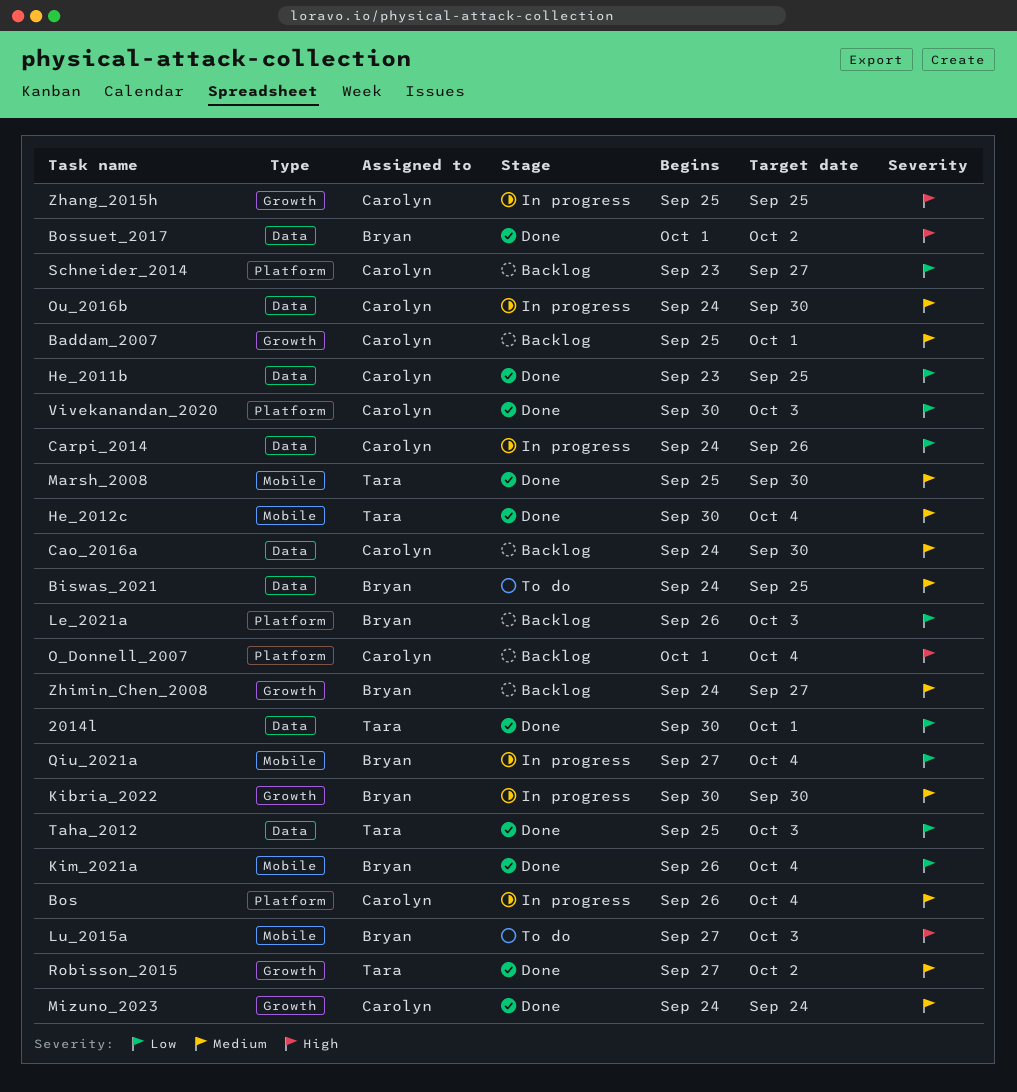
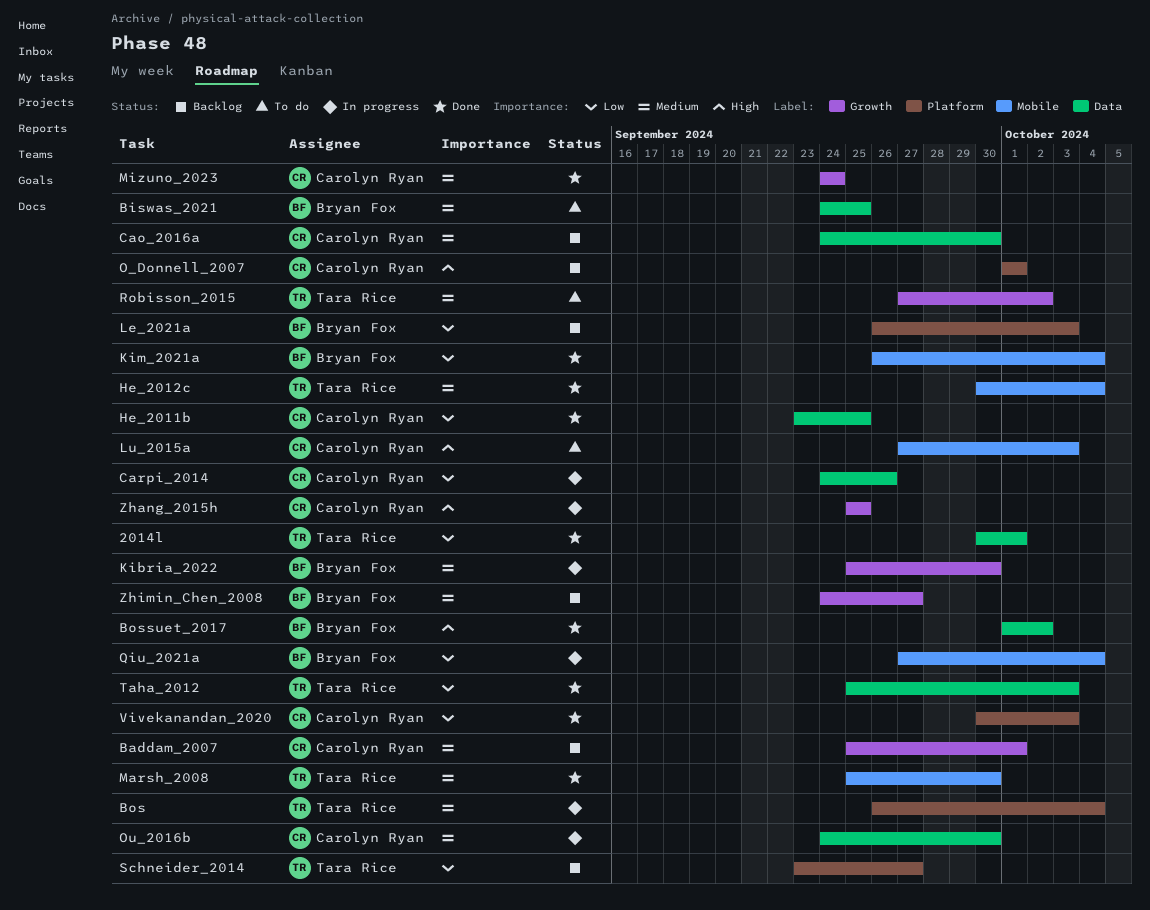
Bos, owner: Carolyn Ryan -> Tara Rice
Kibria_2022, start: Sep 30 -> Sep 25
Lu_2015a, owner: Bryan Fox -> Carolyn Ryan
O_Donnell_2007, due: Oct 4 -> Oct 1
Robisson_2015, status: Done -> To do
Schneider_2014, owner: Carolyn Ryan -> Tara Rice

